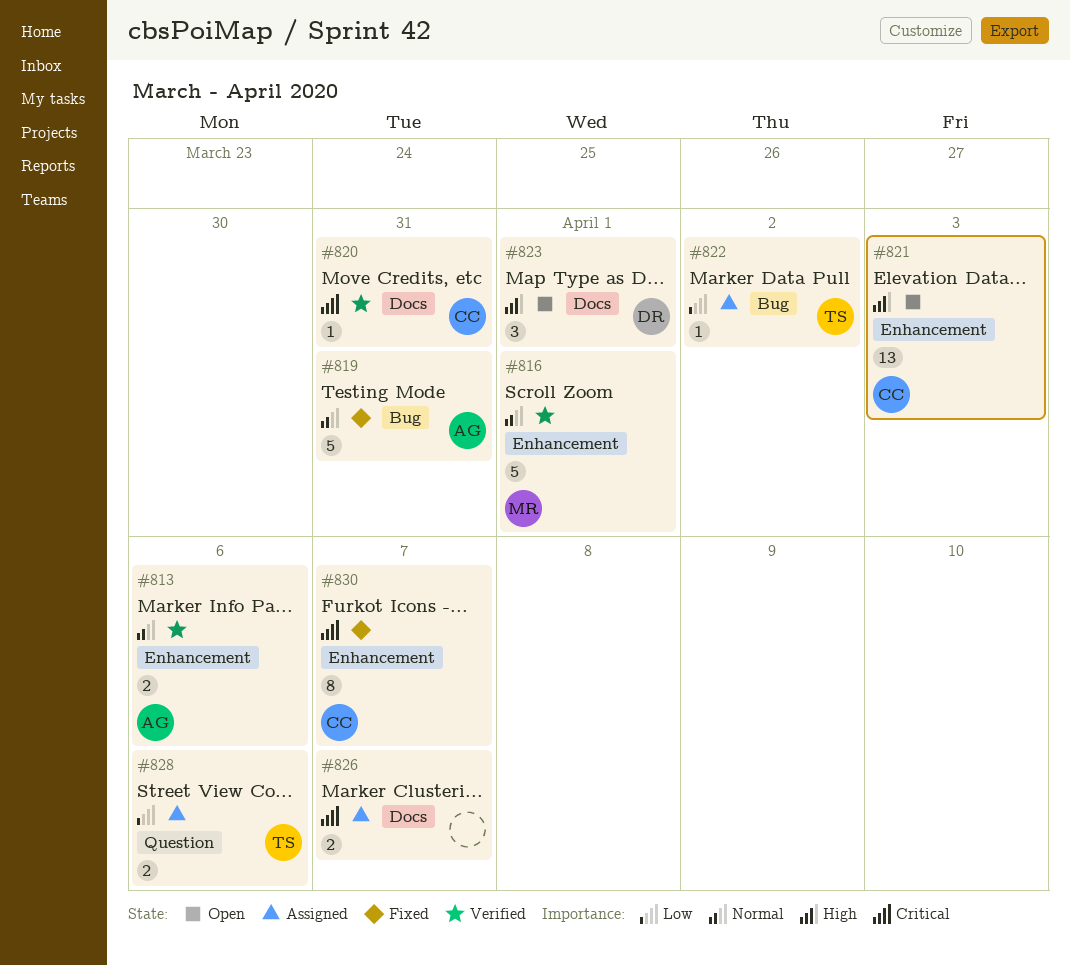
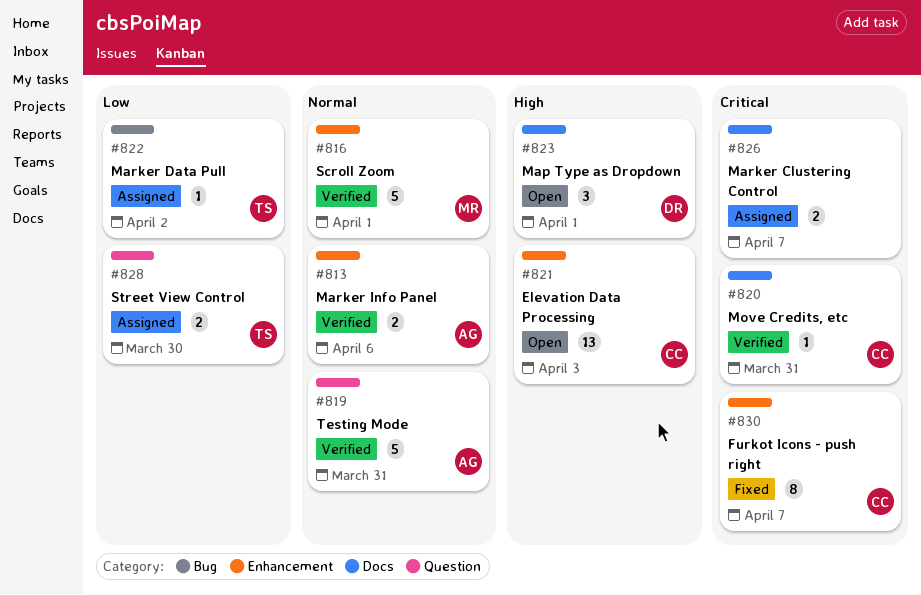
#819, status: Fixed -> Verified
#819, label: Bug -> Question
#828, due: Apr 6 -> Mar 30

